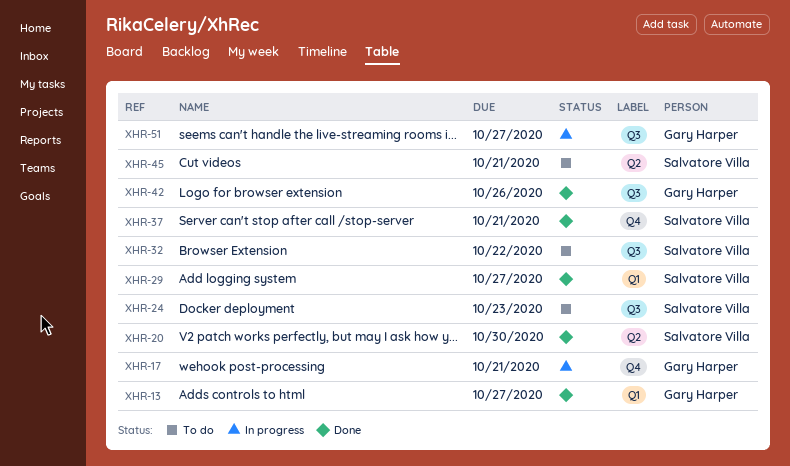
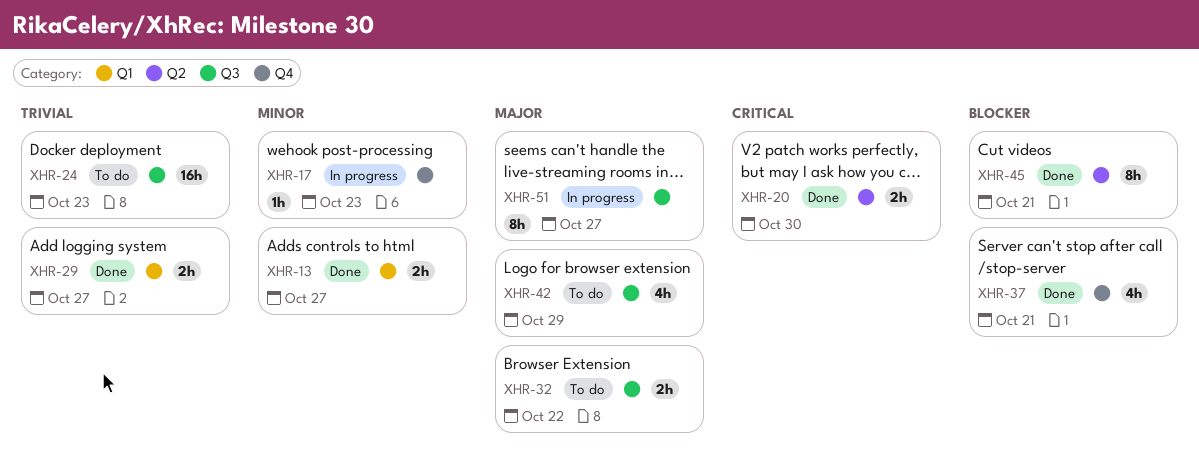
XHR-17, due: Oct 21 -> Oct 23
XHR-42, status: Done -> To do
XHR-42, due: Oct 26 -> Oct 29
XHR-45, status: To do -> Done

